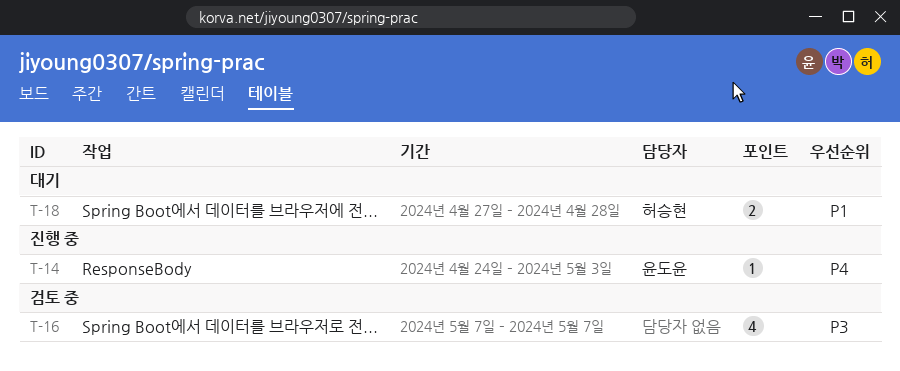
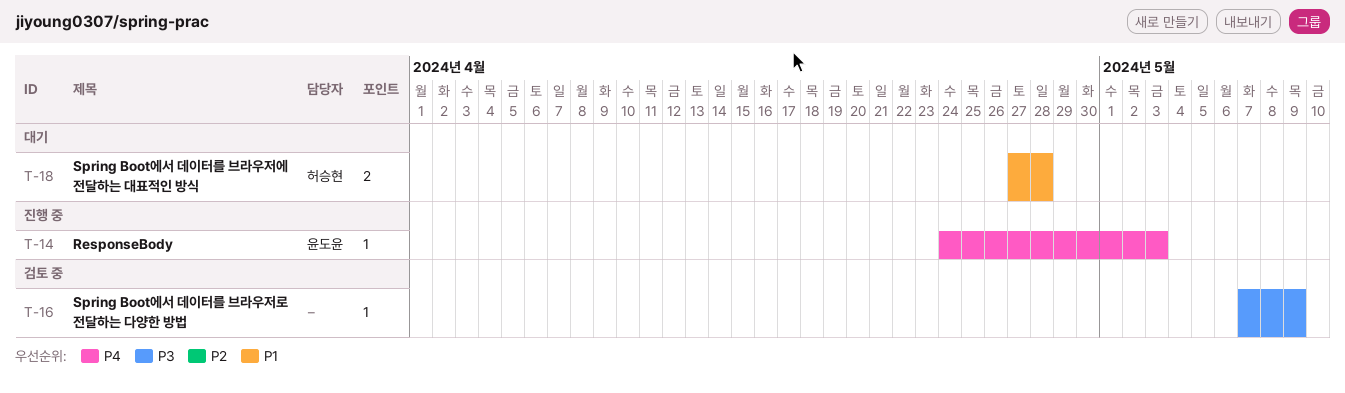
T-16, estimate: 4 -> 1
T-16, due: May 7 -> May 9

